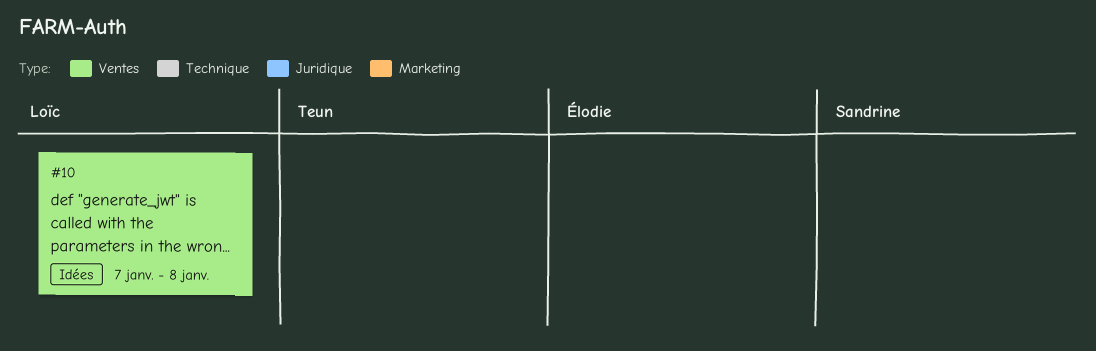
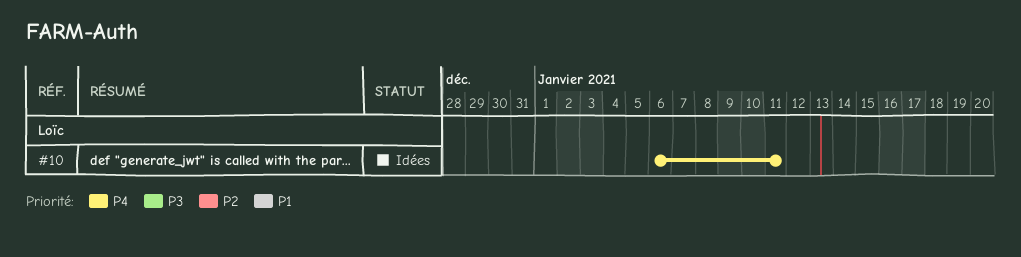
#10, start: Jan 7 -> Jan 6
#10, due: Jan 8 -> Jan 11

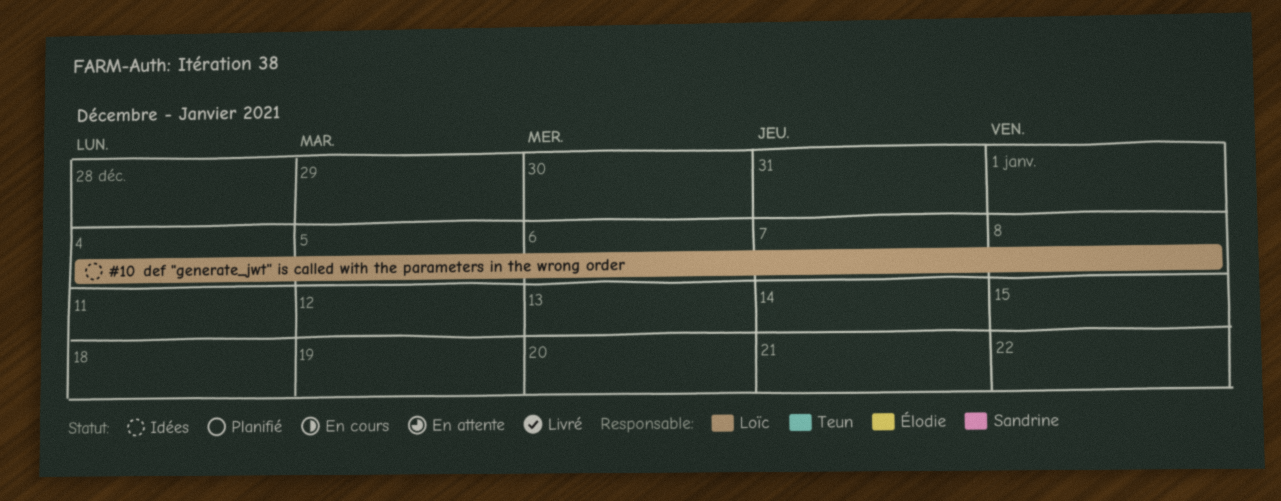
#10, start: Jan 6 -> Jan 4
#10, due: Jan 11 -> Jan 8

